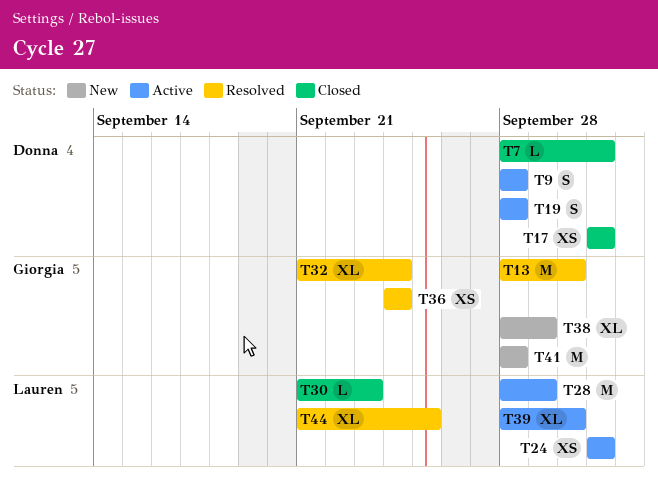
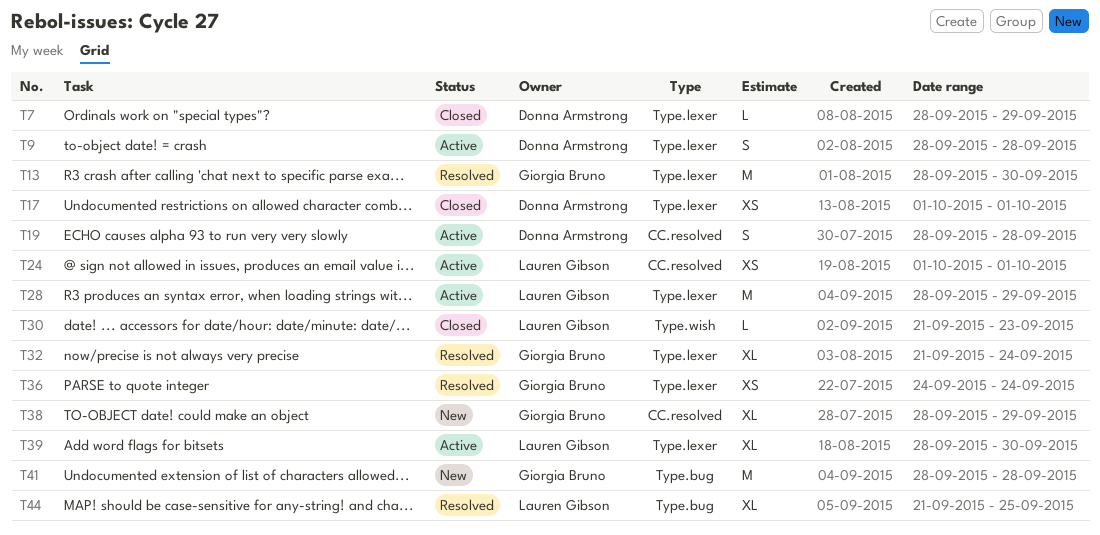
T7, due: Oct 1 -> Sep 29

